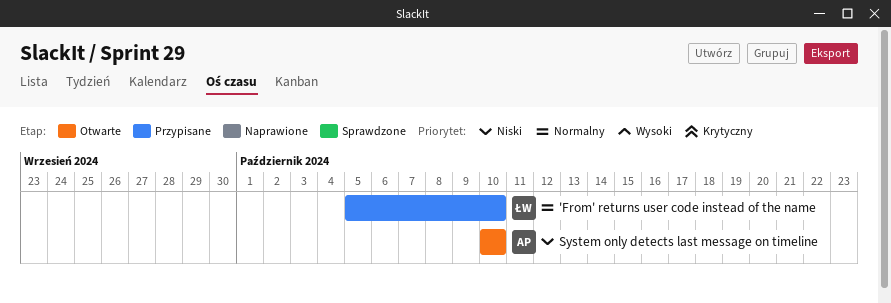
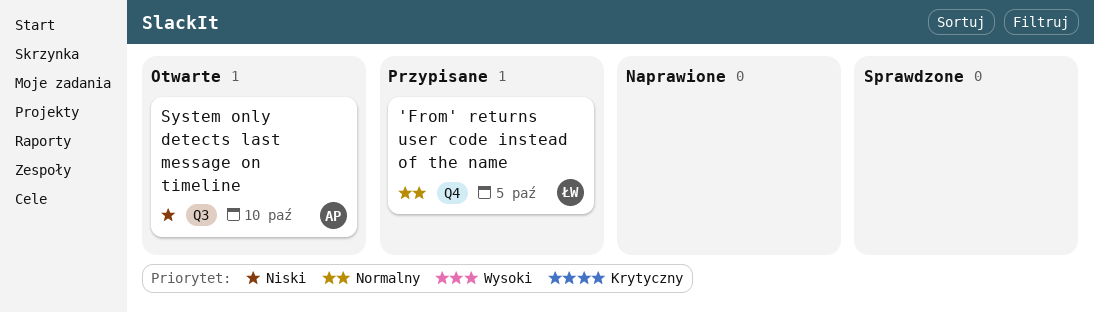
'From' returns user code instead of the name, due: Oct 10 -> Oct 5

